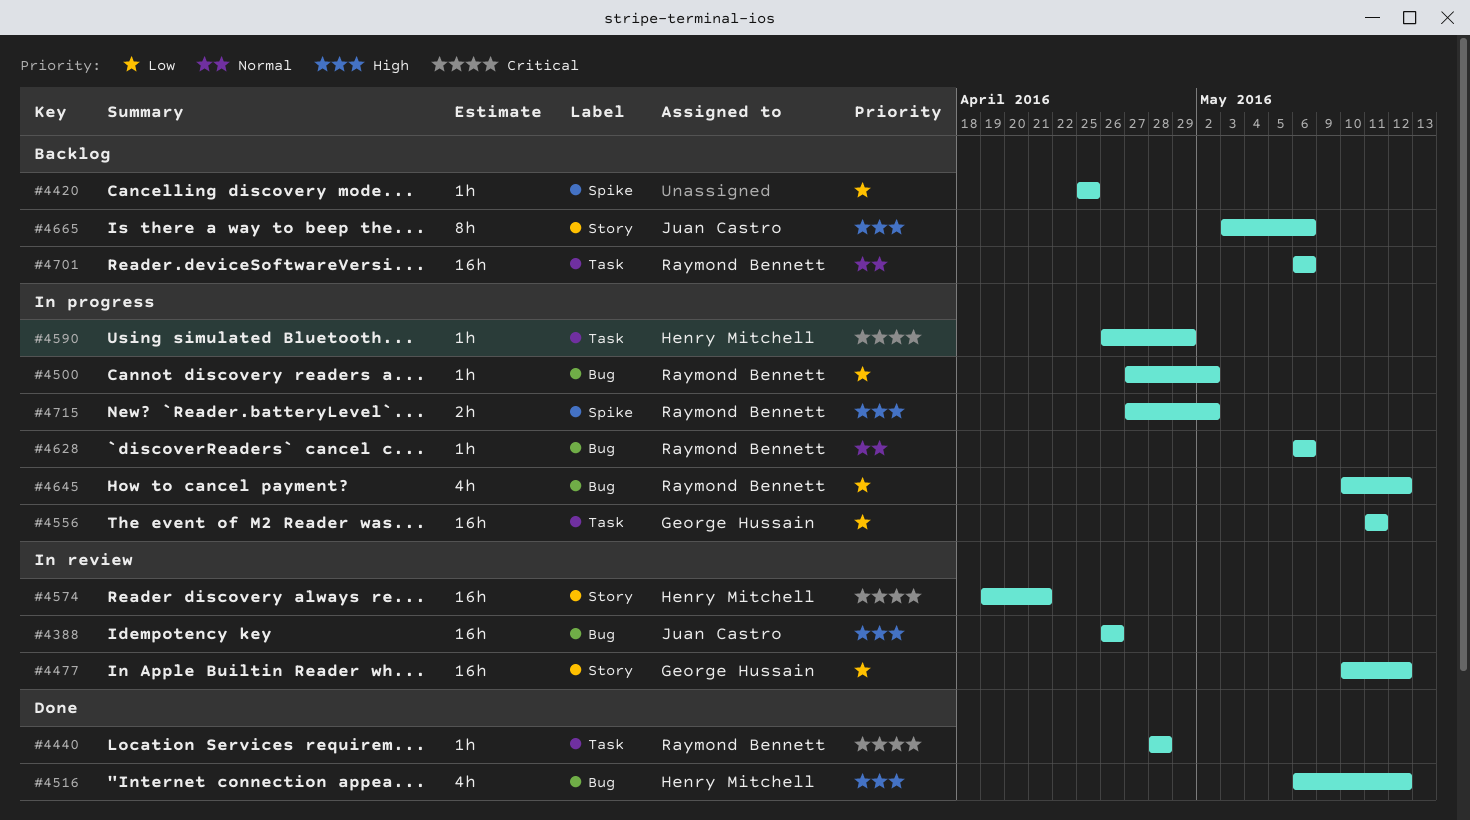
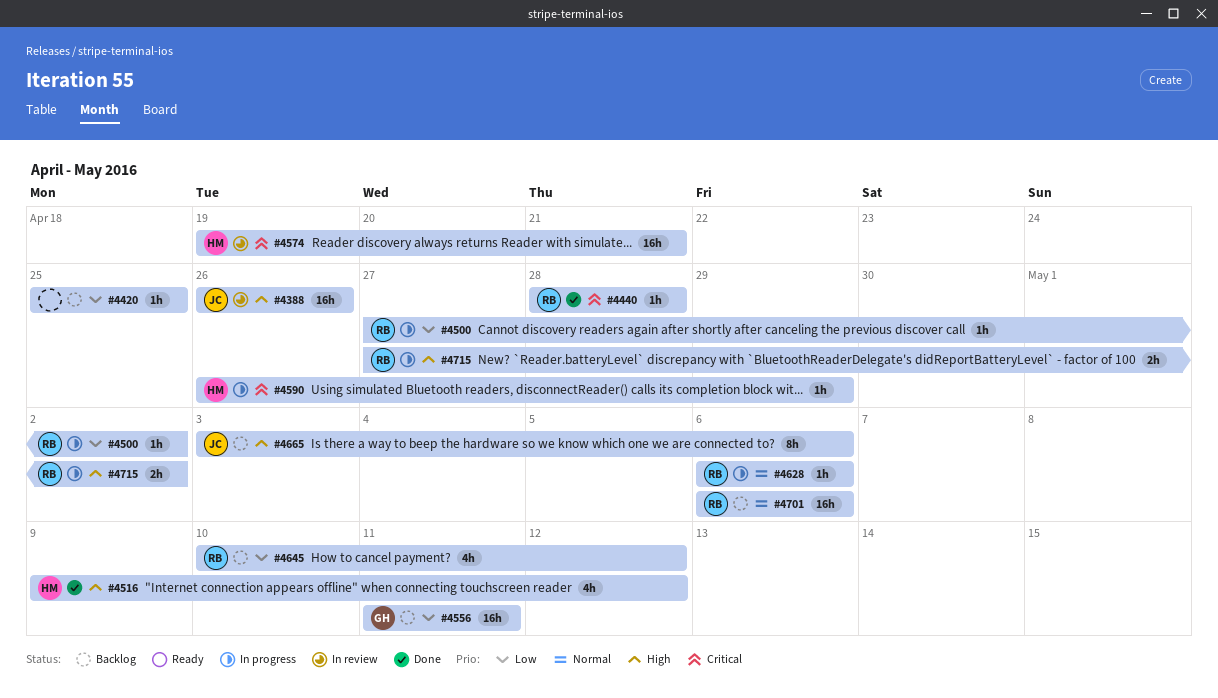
#4477: present -> none
#4516, start: May 6 -> May 9
#4556, status: In progress -> Backlog
#4645, status: In progress -> Backlog

